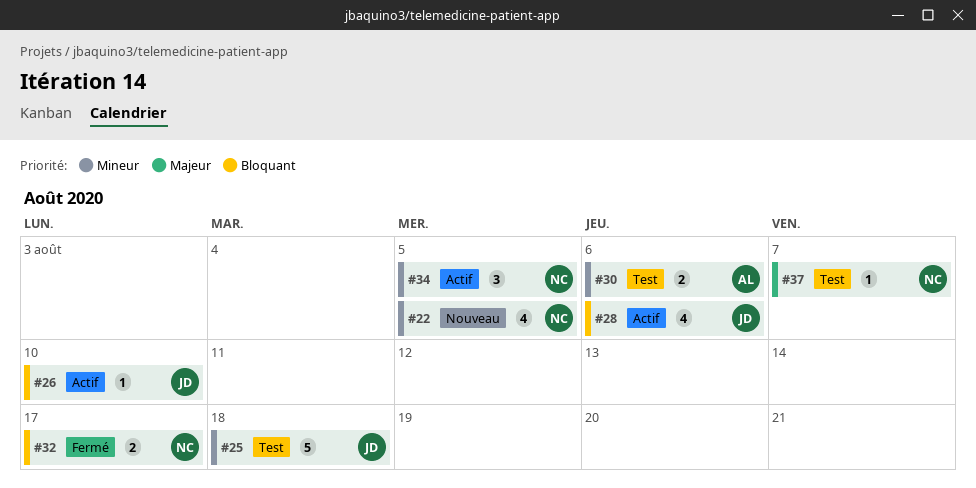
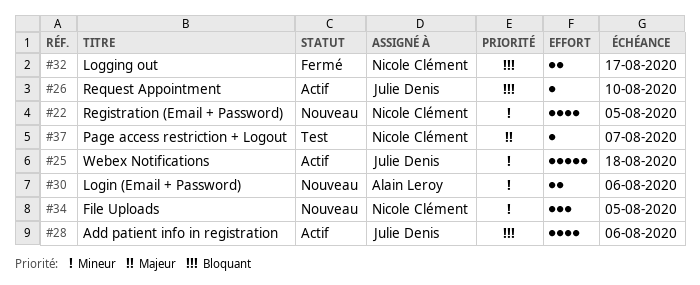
#25, status: Test -> Actif
#30, status: Test -> Nouveau
#34, status: Actif -> Nouveau

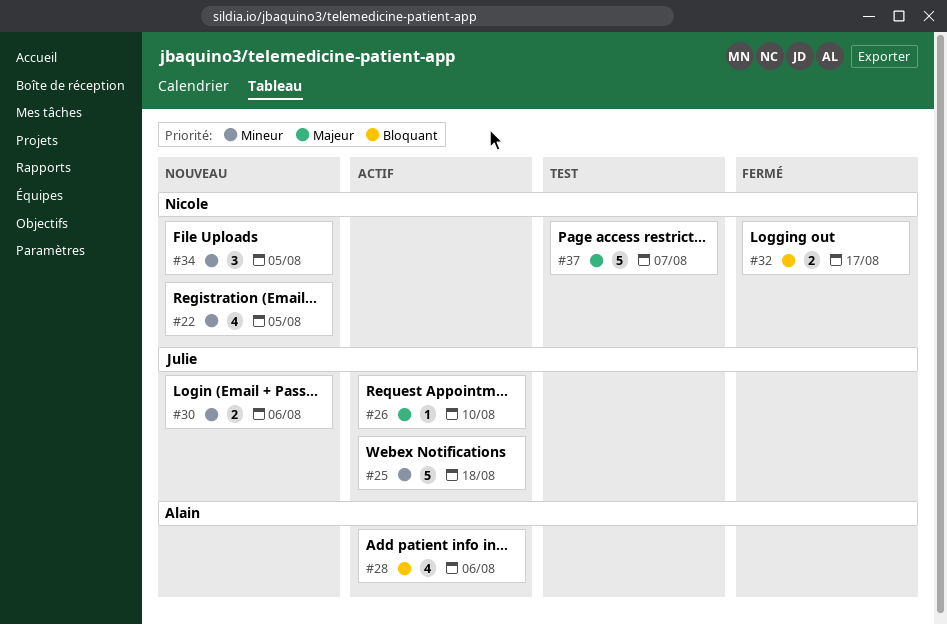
#26, priority: Bloquant -> Majeur
#28, owner: Julie Denis -> Alain Leroy
#30, owner: Alain Leroy -> Julie Denis
#37, estimate: 1 -> 5

